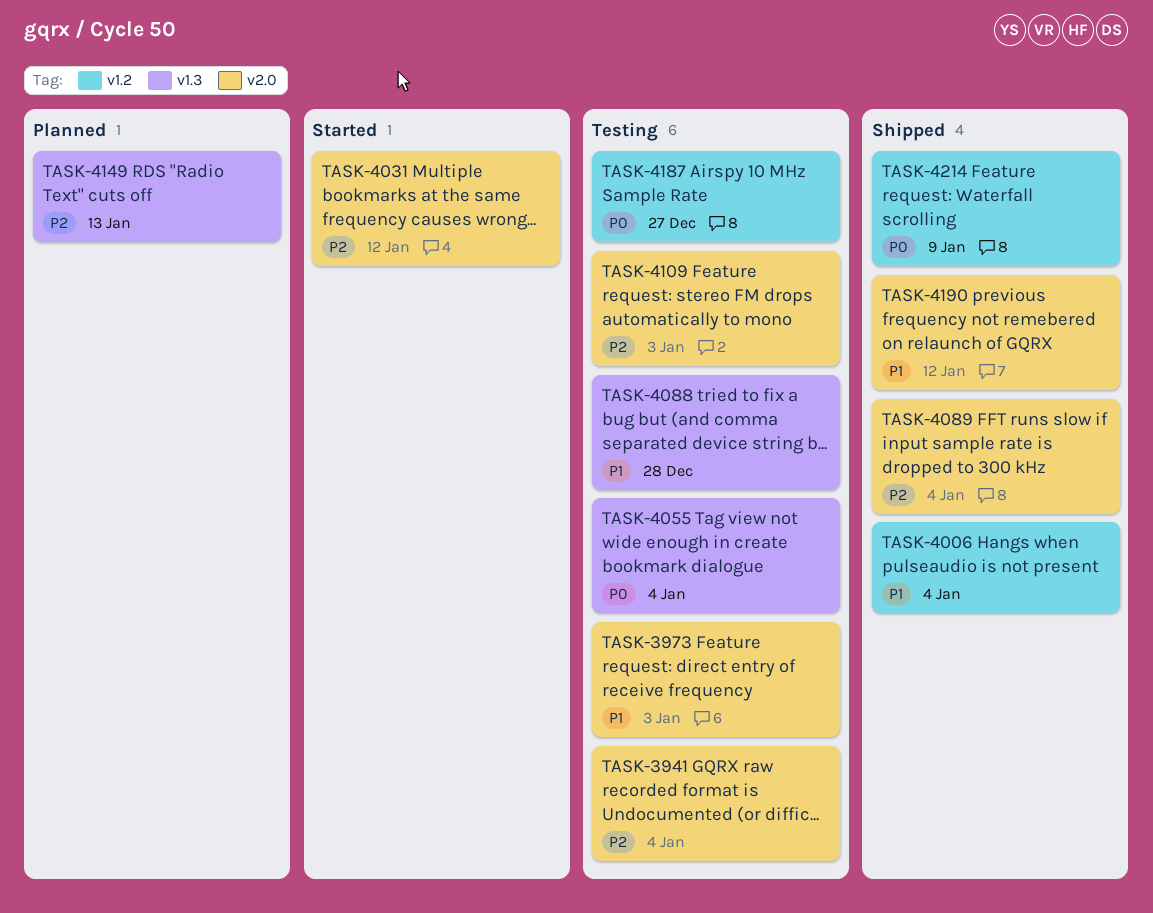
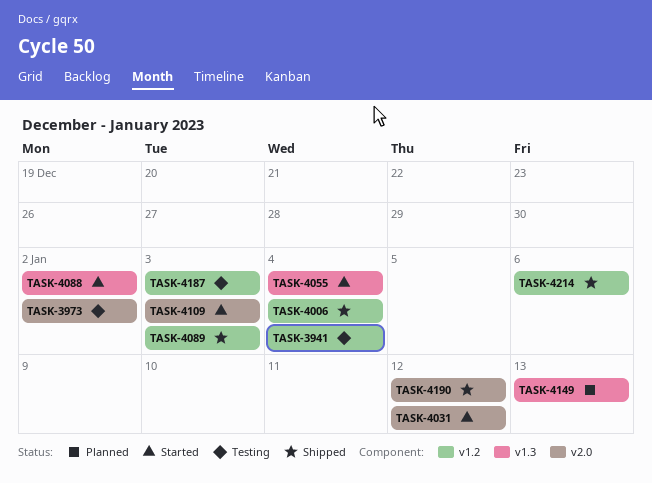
TASK-3941, label: v2.0 -> v1.2
TASK-3973, due: Jan 3 -> Jan 2
TASK-4055, status: Testing -> Started
TASK-4088, status: Testing -> Started
TASK-4088, due: Dec 28 -> Jan 2
TASK-4089, label: v2.0 -> v1.2
TASK-4089, due: Jan 4 -> Jan 3
TASK-4109, status: Testing -> Started
TASK-4187, due: Dec 27 -> Jan 3
TASK-4214, due: Jan 9 -> Jan 6

